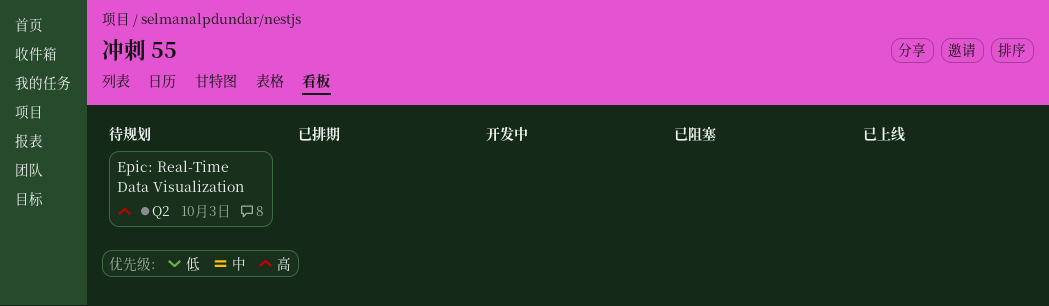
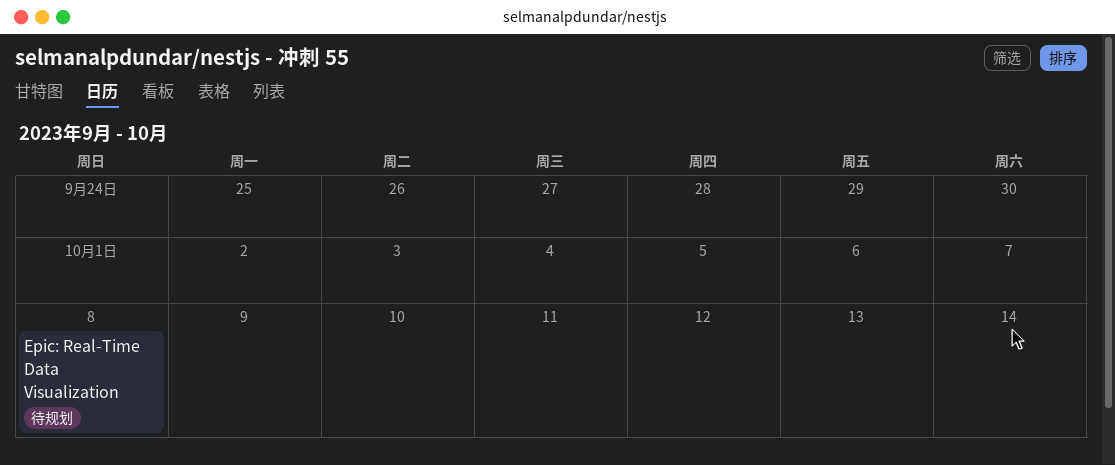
Epic: Real-Time Data Visualization, due: Oct 3 -> Oct 8

